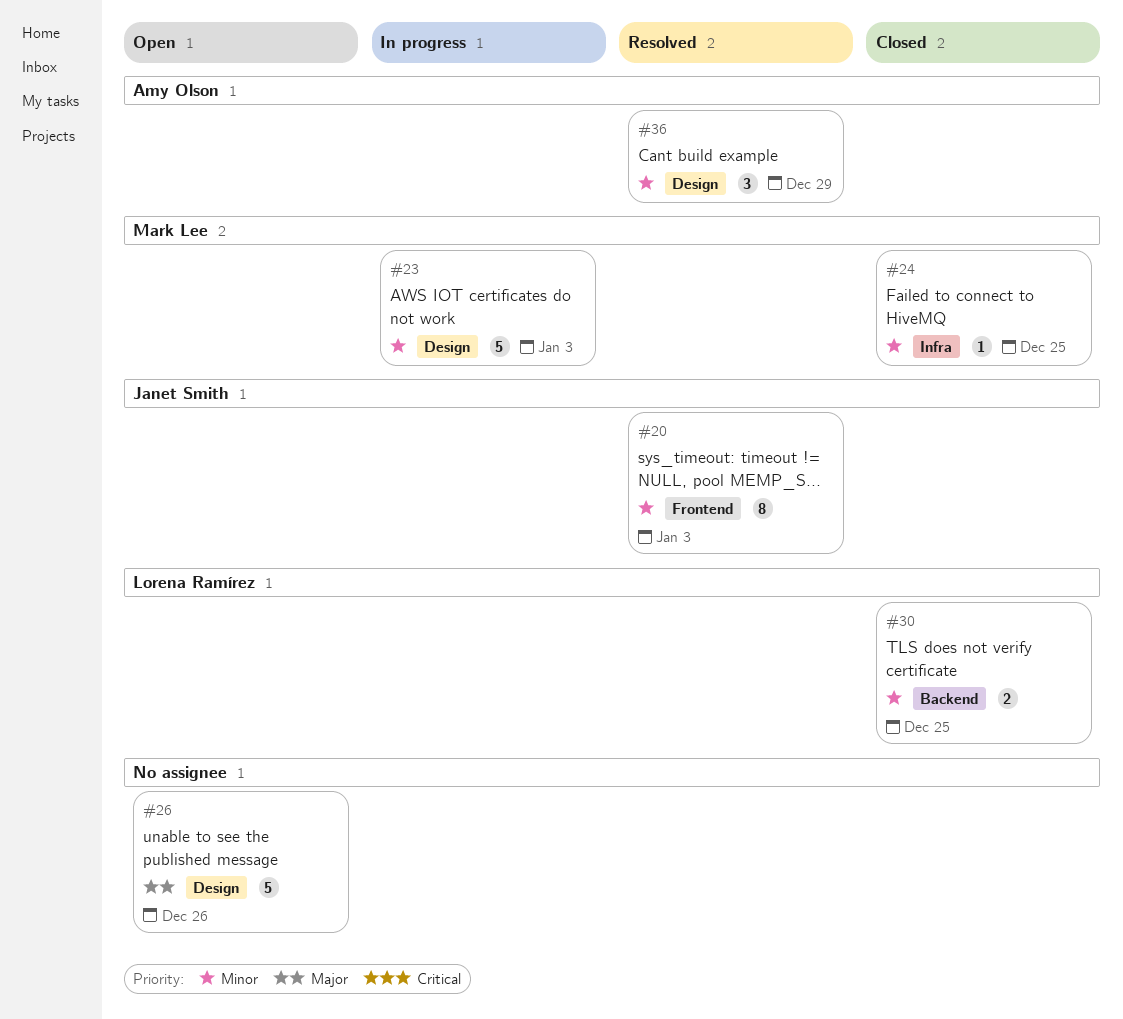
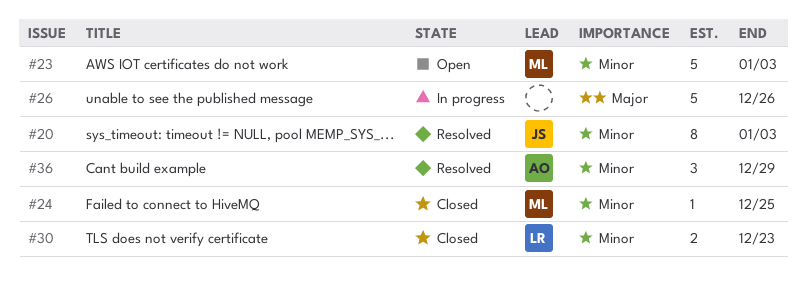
#23, status: In progress -> Open
#26, status: Open -> In progress
#30, due: Dec 25 -> Dec 23

